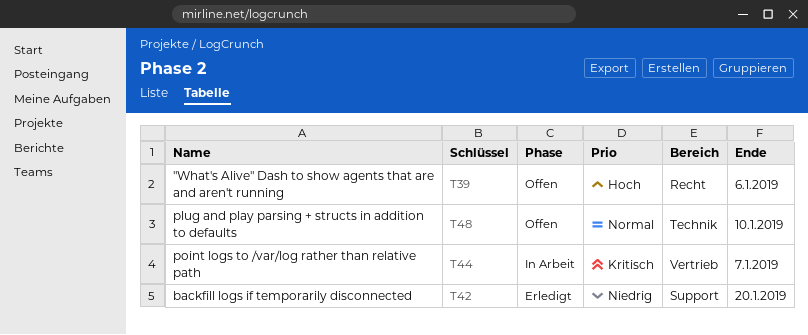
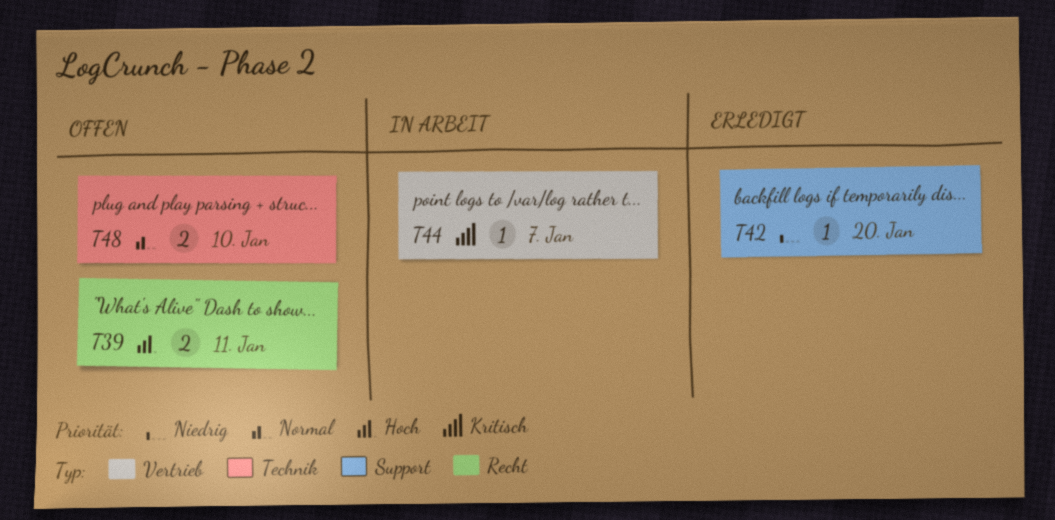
T39, due: Jan 6 -> Jan 11

